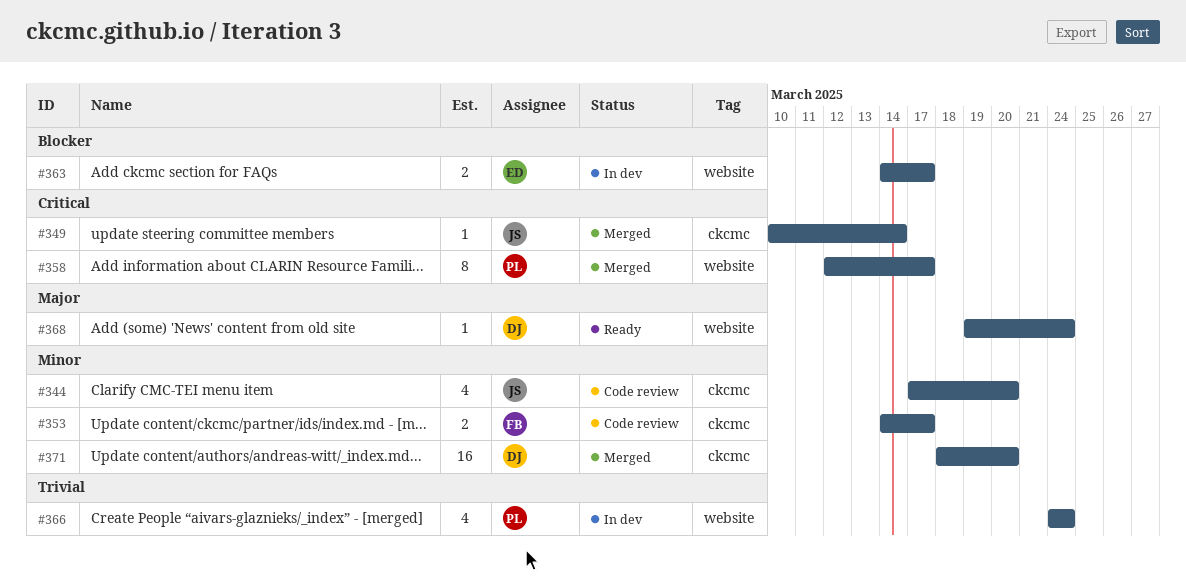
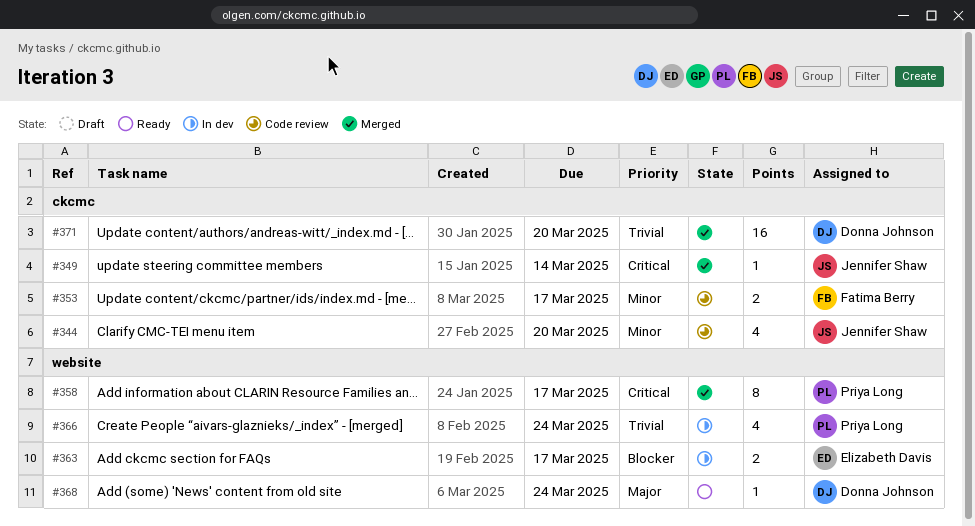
#371, priority: Minor -> Trivial

